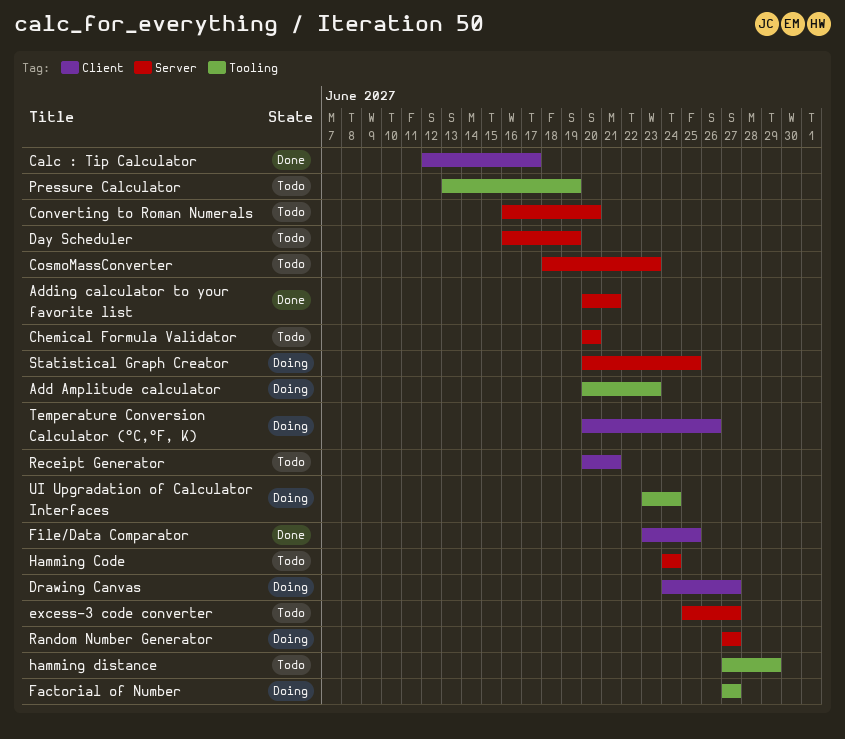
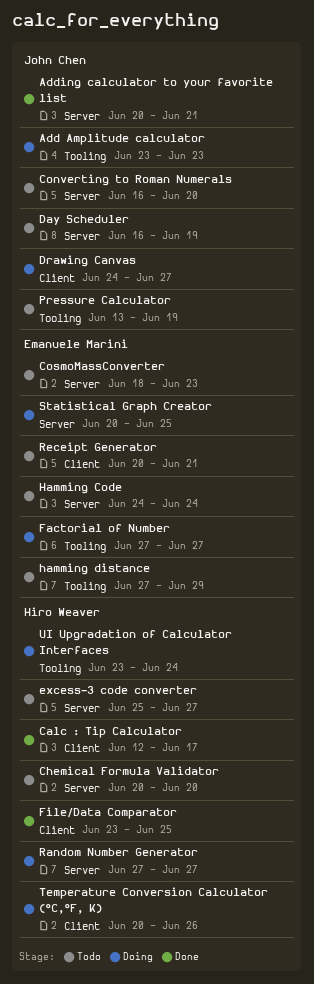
Add Amplitude calculator, start: Jun 20 -> Jun 23

